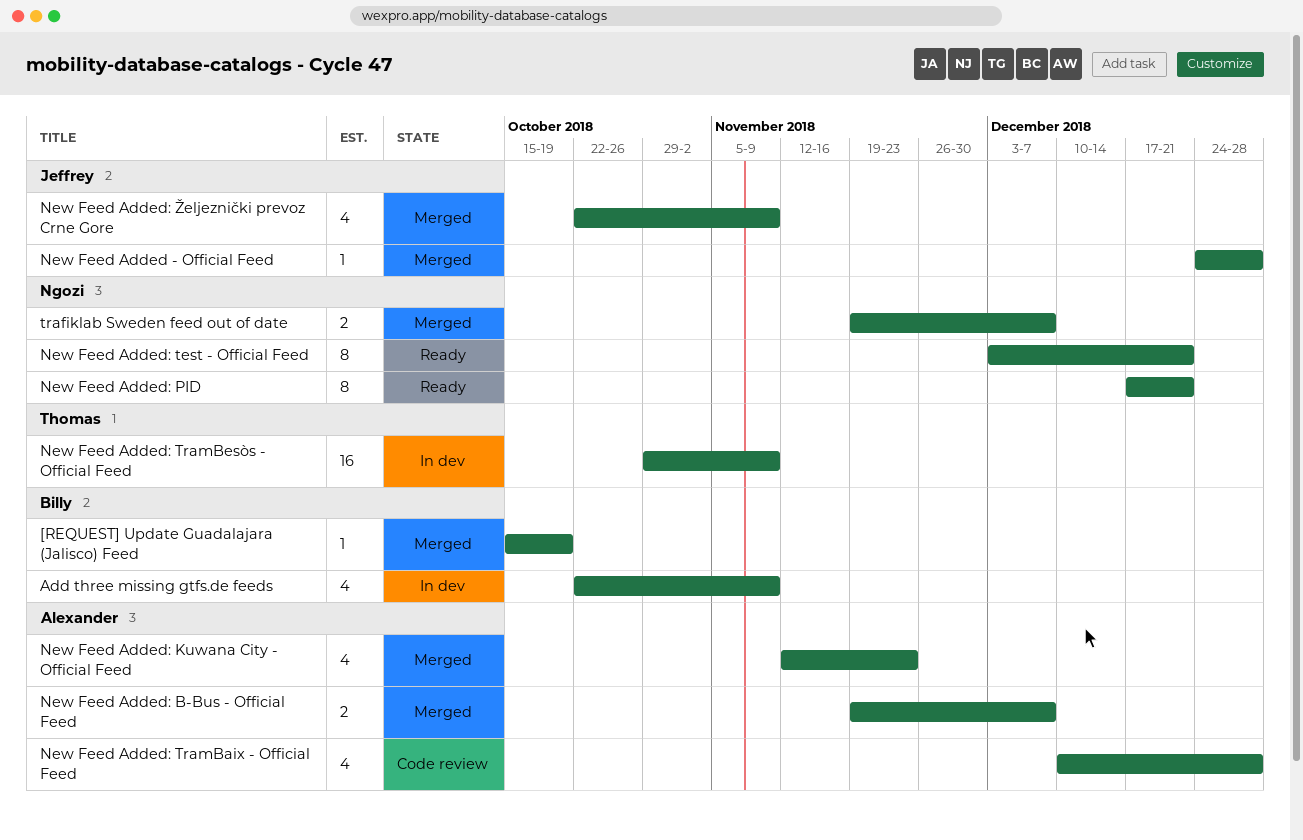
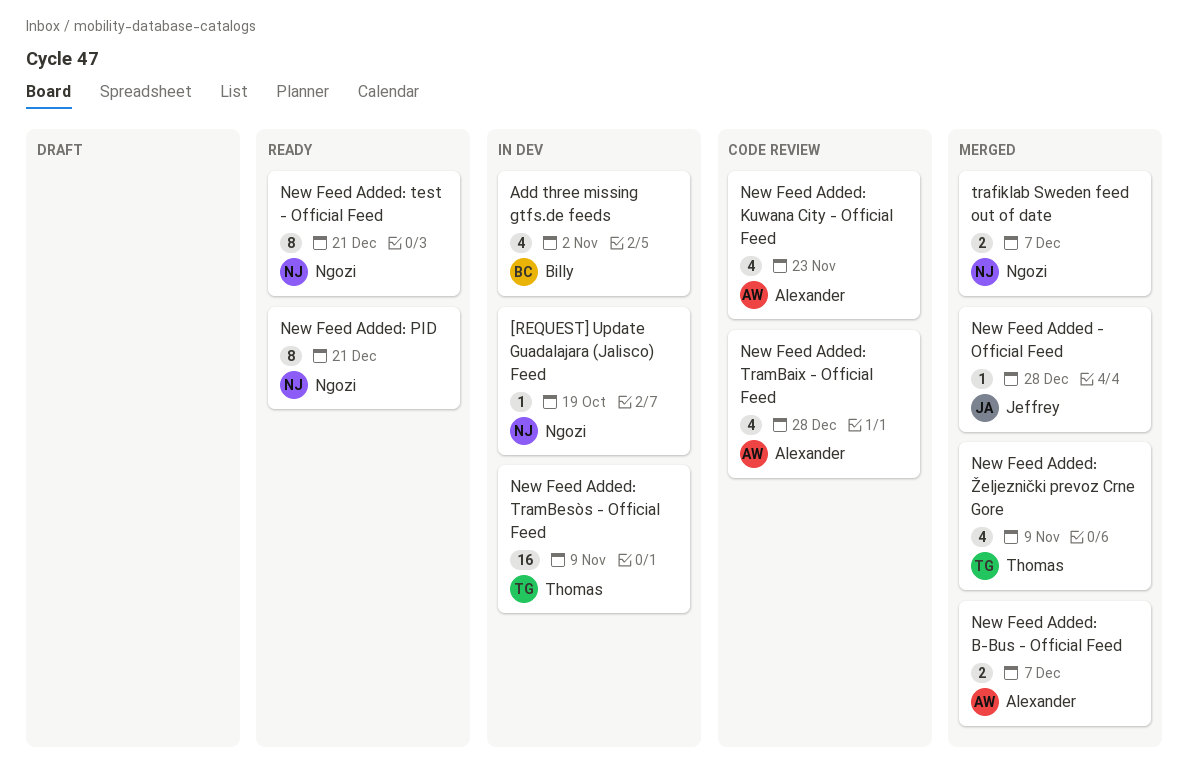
[REQUEST] Update Guadalajara (Jalisco) Feed, status: Merged -> In dev
[REQUEST] Update Guadalajara (Jalisco) Feed, owner: Billy -> Ngozi
Add three missing gtfs.de feeds, due: Nov 9 -> Nov 2
New Feed Added: Kuwana City - Official Feed, status: Merged -> Code review
New Feed Added: Željeznički prevoz Crne Gore, owner: Jeffrey -> Thomas

